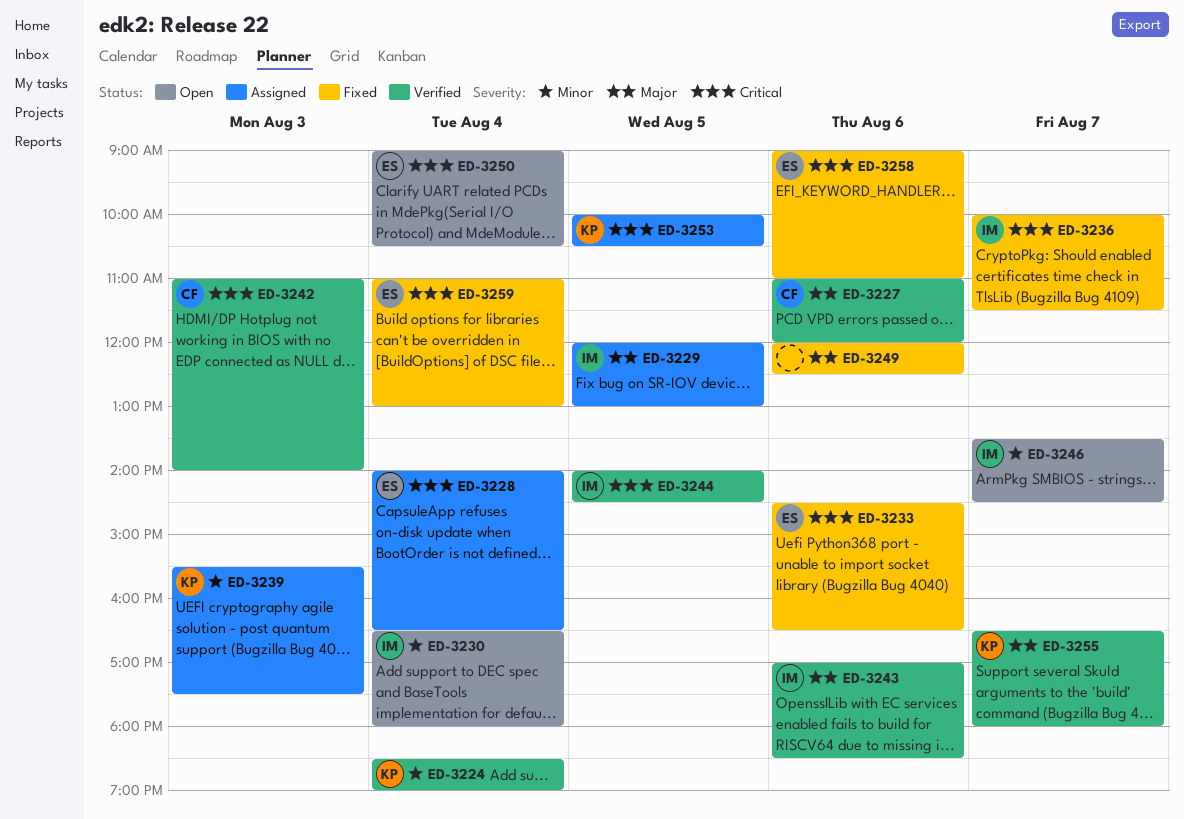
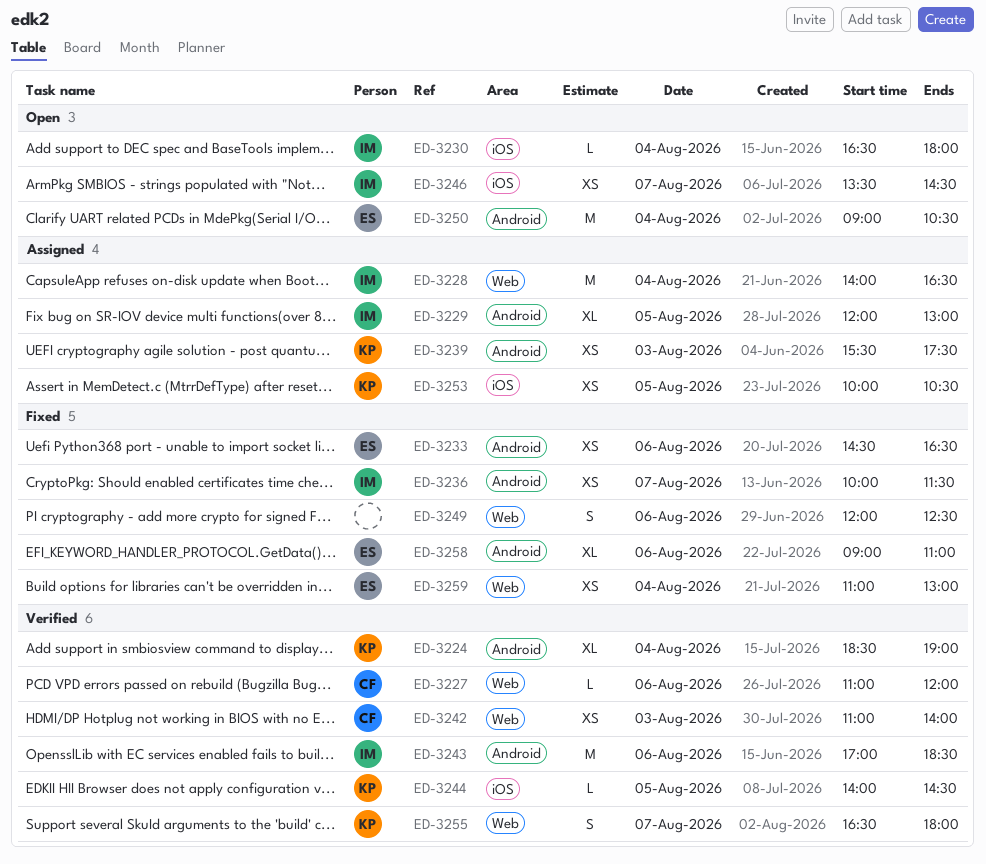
ED-3228, owner: ES -> IM
ED-3244, owner: IM -> KP

